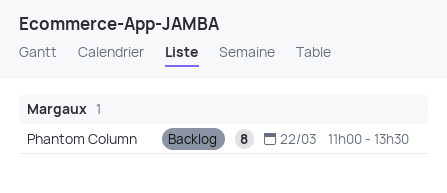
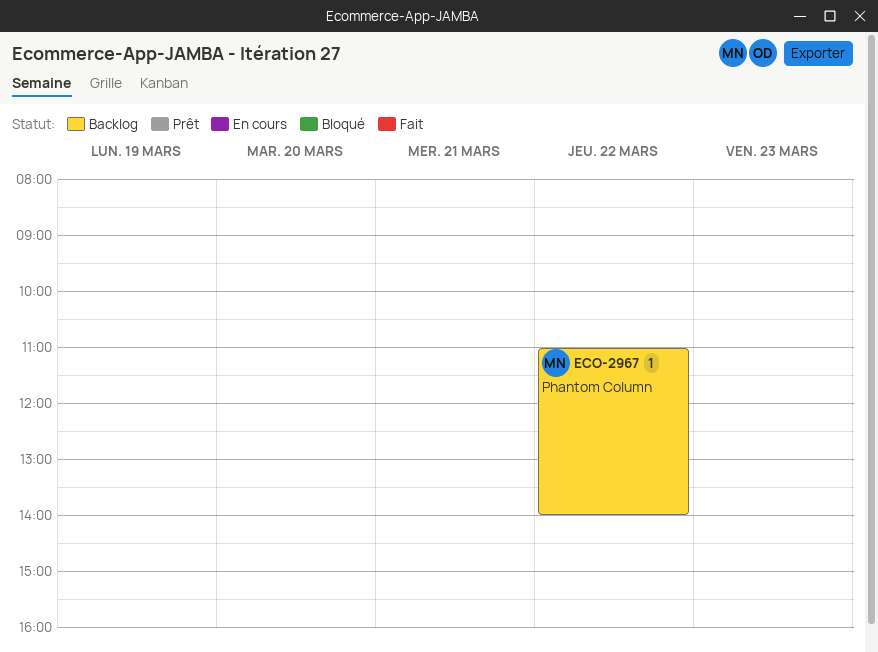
Phantom Column, estimate: 8 -> 1
Phantom Column, ends: 13:30 -> 14:00

